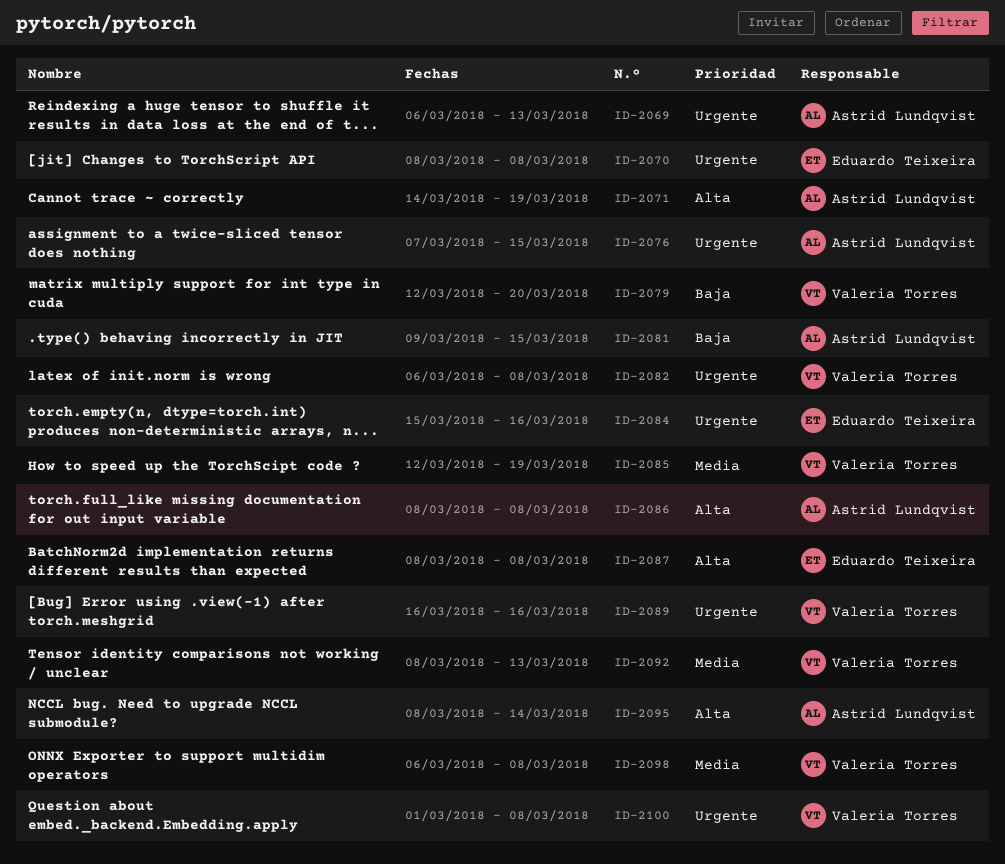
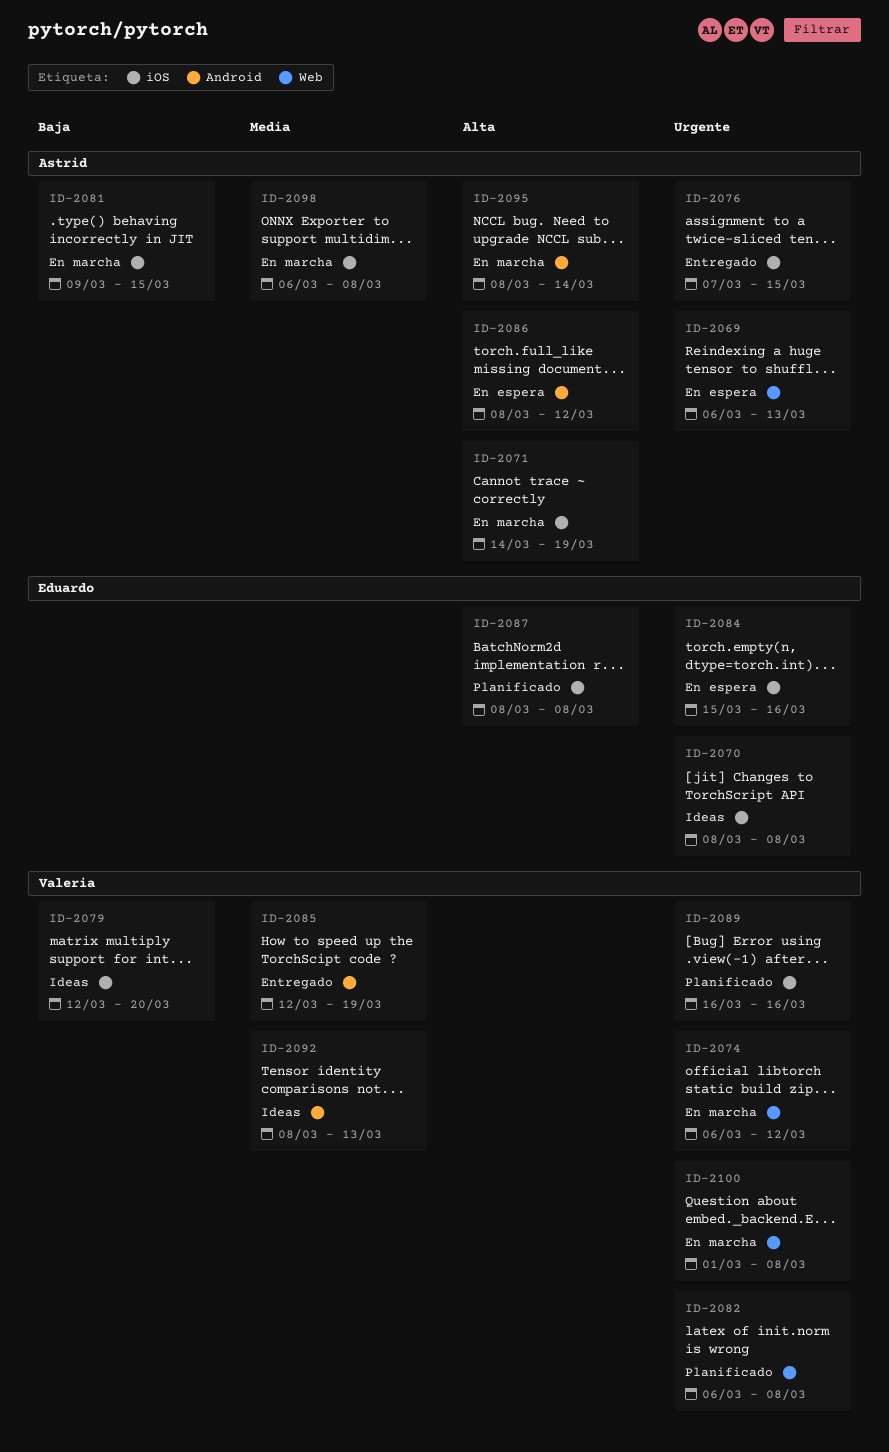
ID-2074: none -> present
ID-2086, due: Mar 8 -> Mar 12
ID-2098, owner: Valeria Torres -> Astrid Lundqvist

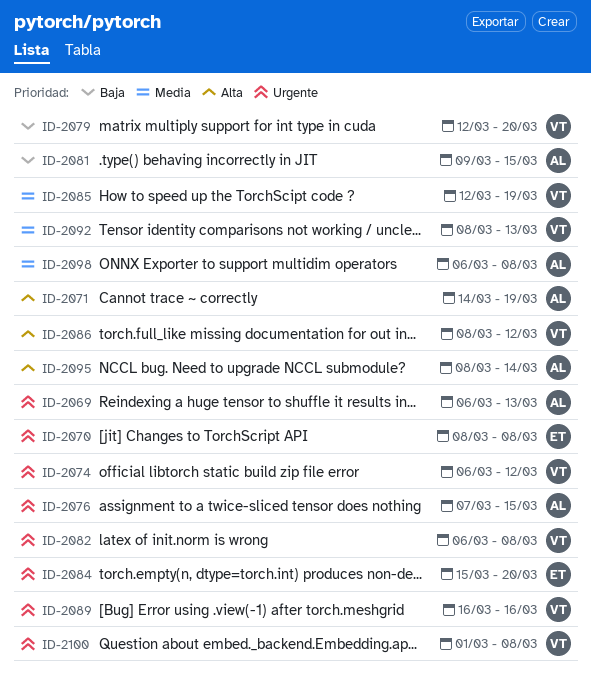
ID-2084, due: Mar 16 -> Mar 20
ID-2086, owner: Astrid -> Valeria
ID-2087: present -> none

